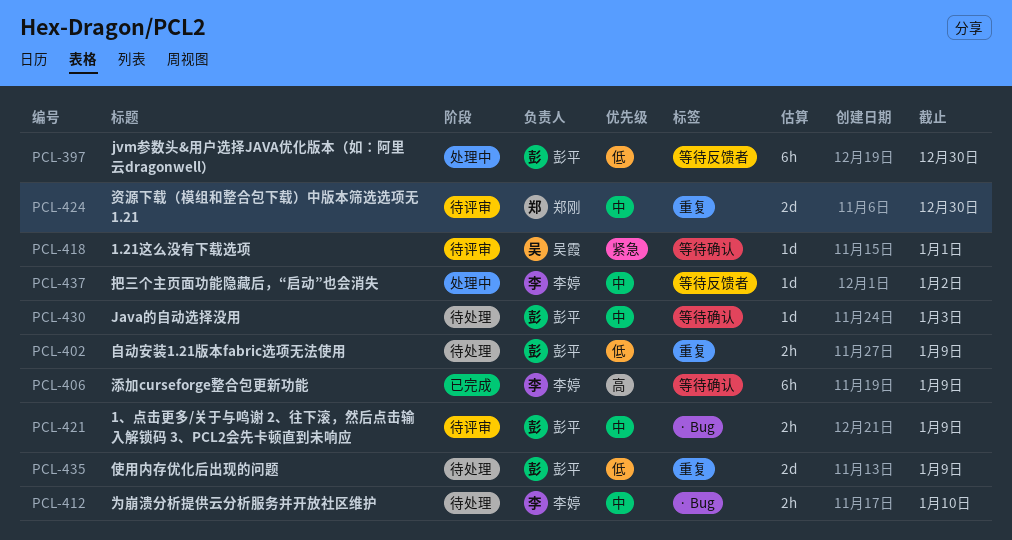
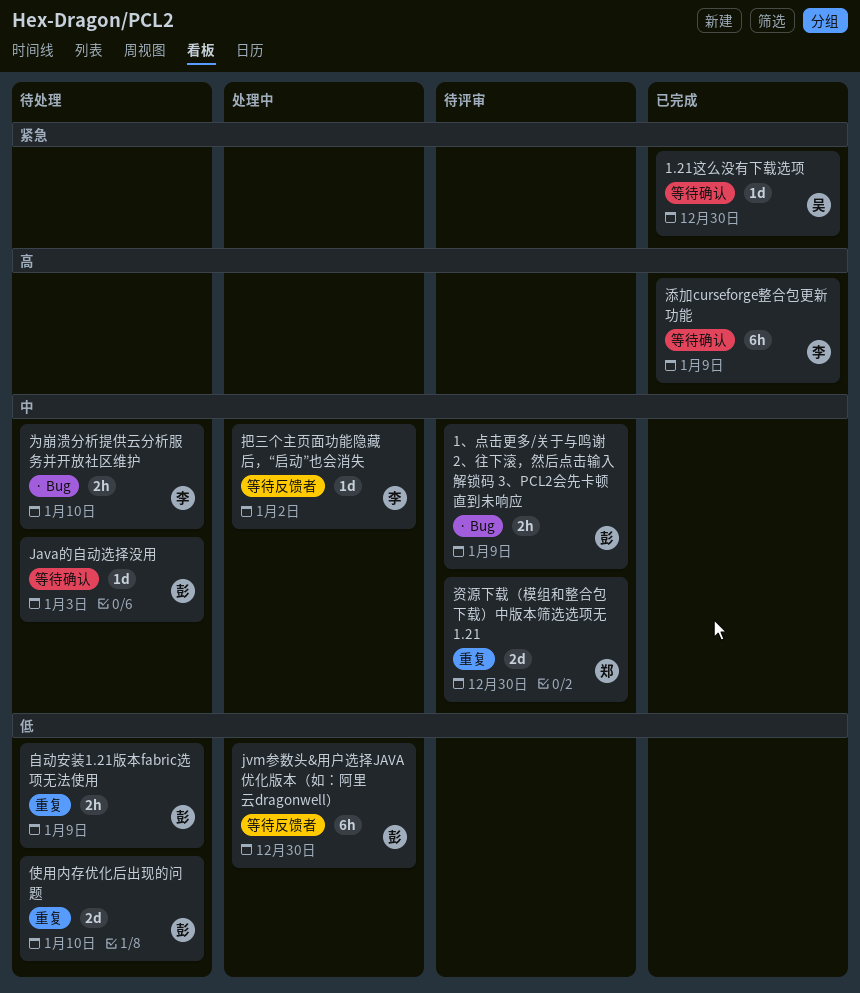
1.21这么没有下载选项, status: 待评审 -> 已完成
1.21这么没有下载选项, due: Jan 1 -> Dec 30
使用内存优化后出现的问题, due: Jan 9 -> Jan 10

